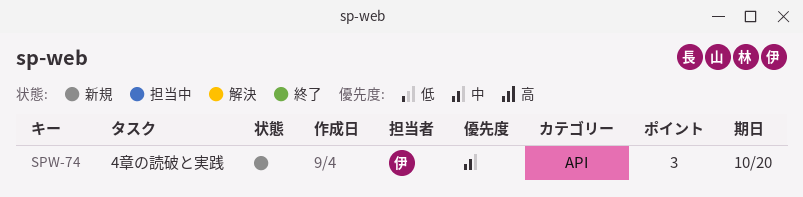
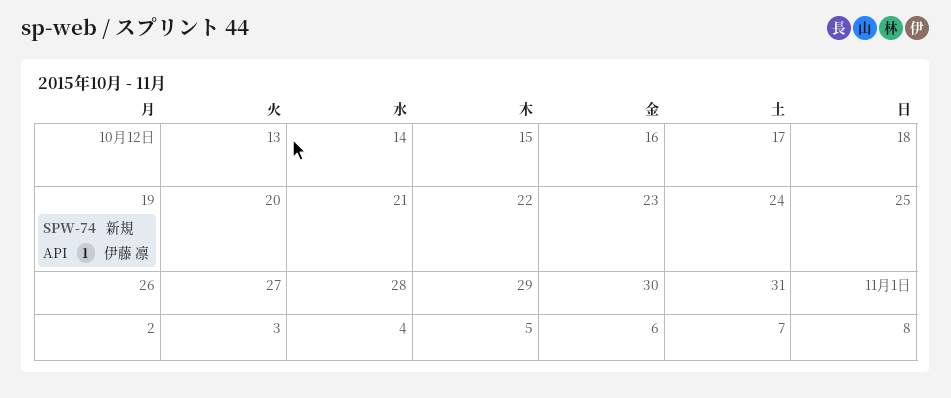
SPW-74, estimate: 3 -> 1
SPW-74, due: Oct 20 -> Oct 19

